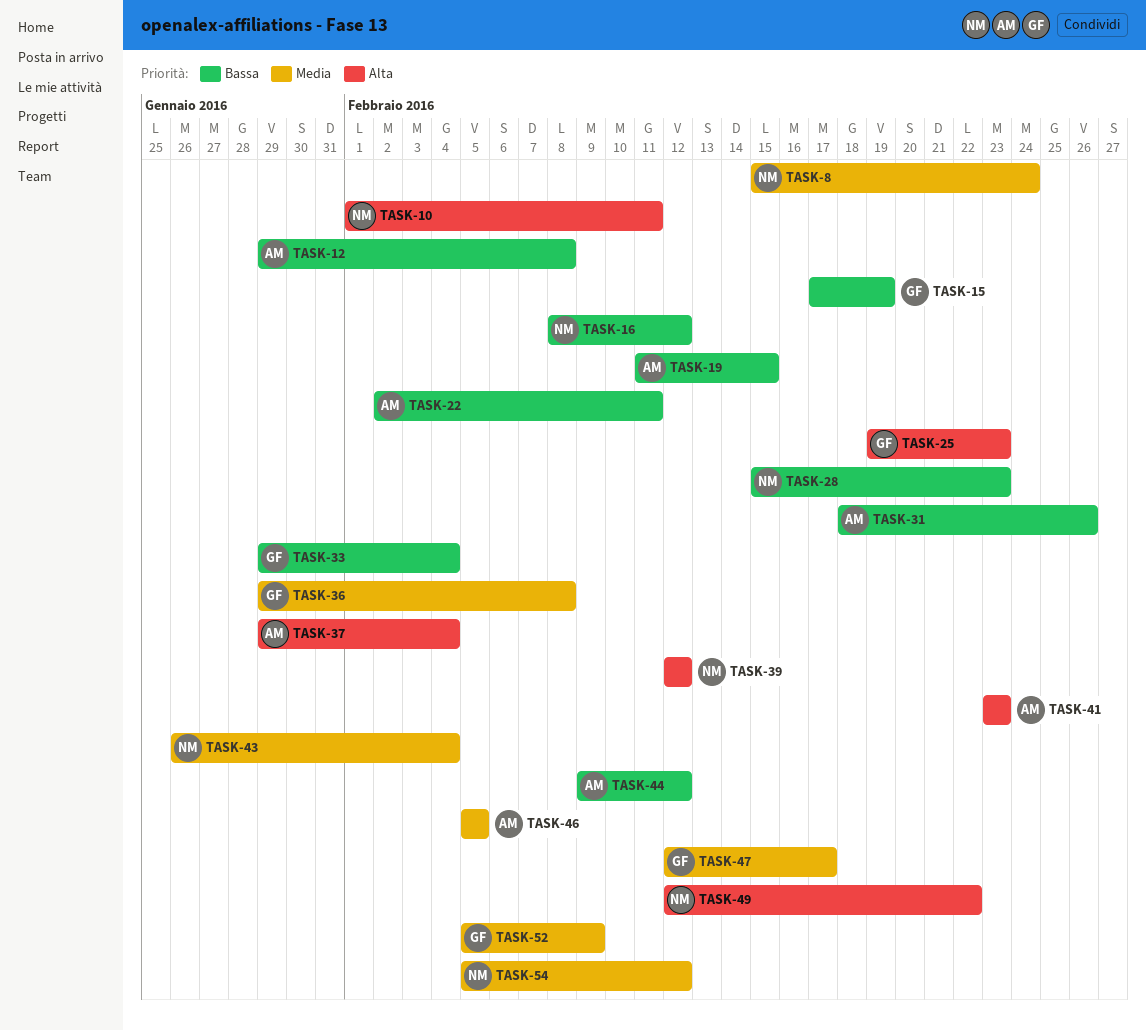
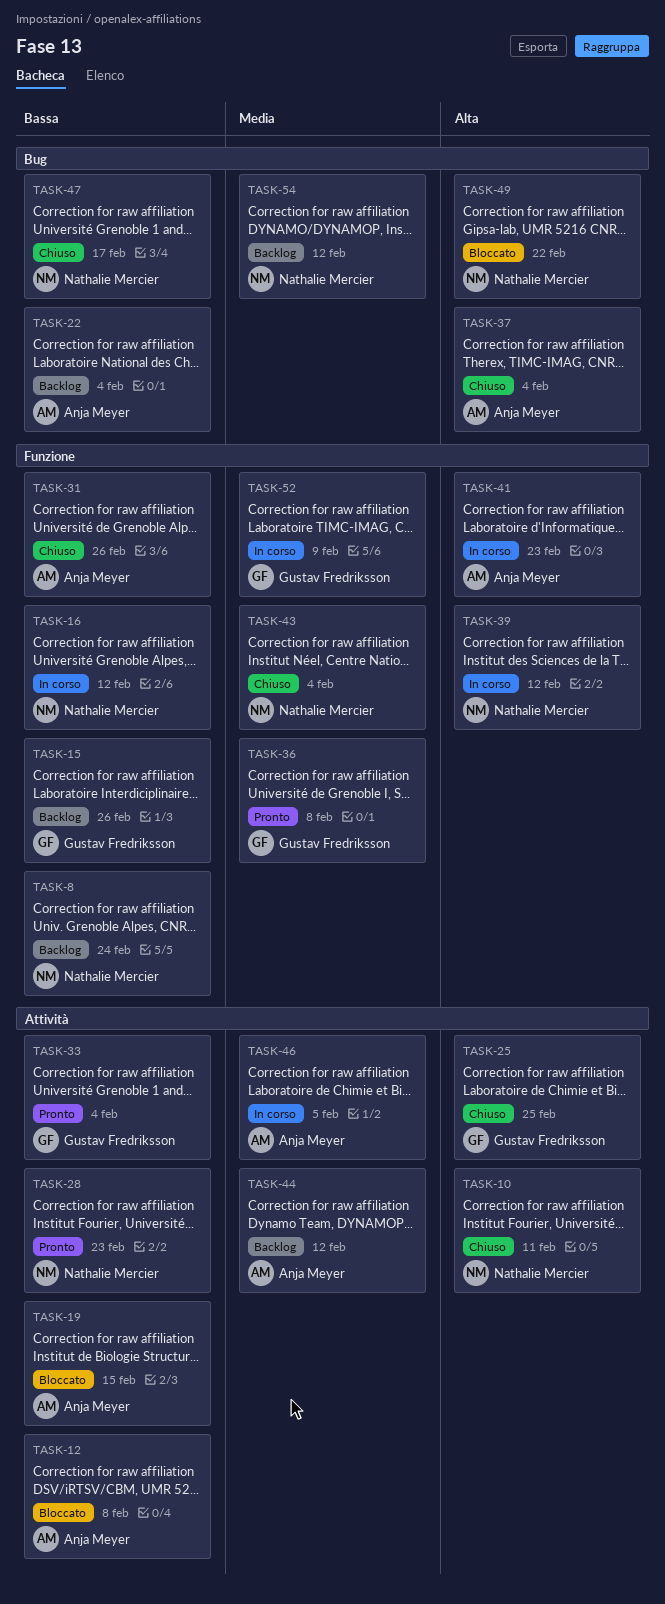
TASK-8, priority: Media -> Bassa
TASK-15, due: Feb 19 -> Feb 26
TASK-22, due: Feb 11 -> Feb 4
TASK-25, due: Feb 23 -> Feb 25
TASK-44, priority: Bassa -> Media
TASK-47, owner: Gustav Fredriksson -> Nathalie Mercier
TASK-47, priority: Media -> Bassa

